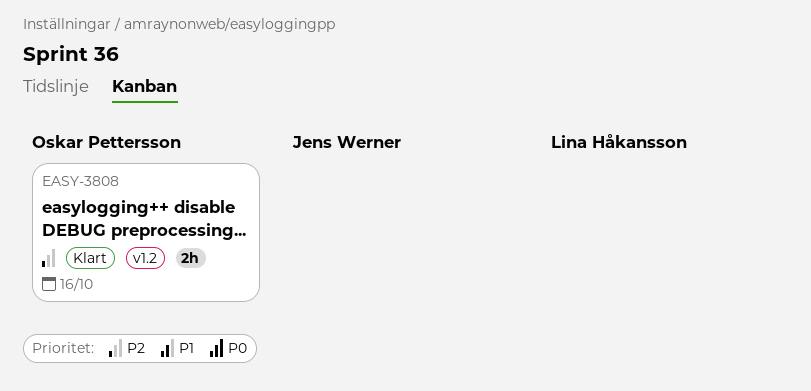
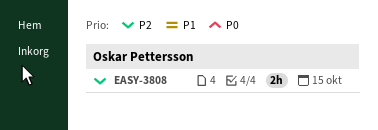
EASY-3808, due: Oct 16 -> Oct 15

